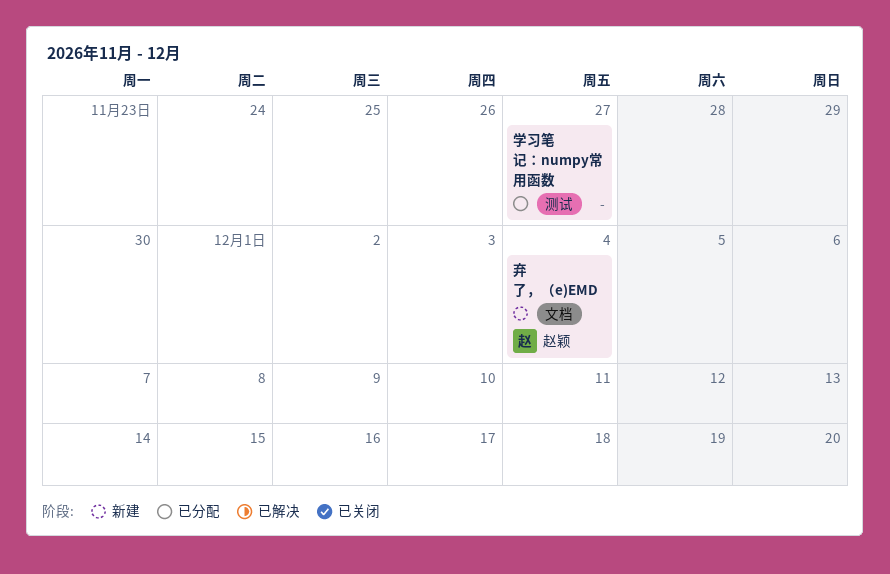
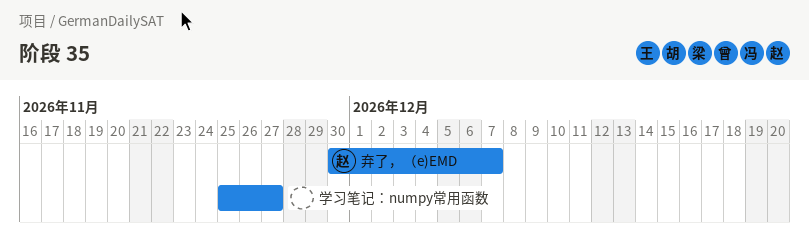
弃了，（e)EMD, due: Dec 4 -> Dec 7

